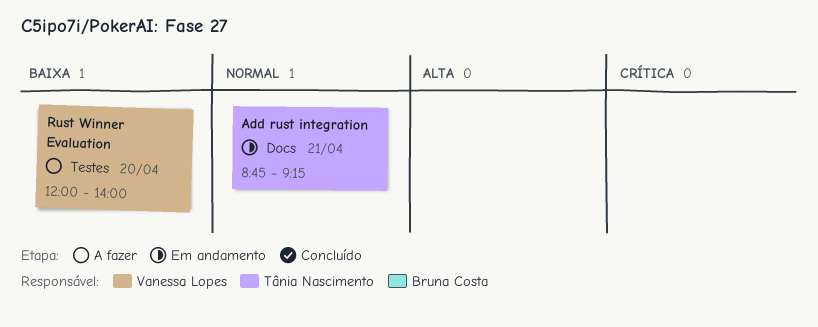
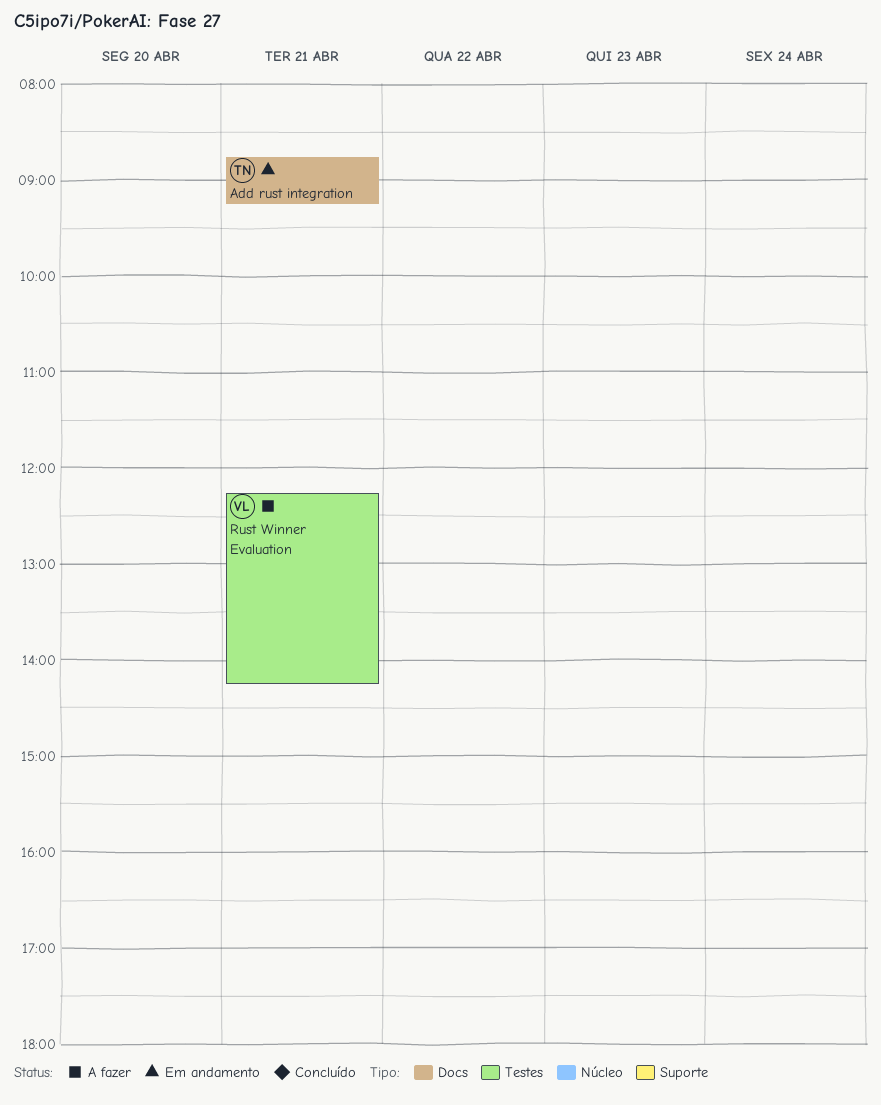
Rust Winner Evaluation, day: Apr 20 -> Apr 21
Rust Winner Evaluation, begins: 12:00 -> 12:15
Rust Winner Evaluation, ends: 14:00 -> 14:15

